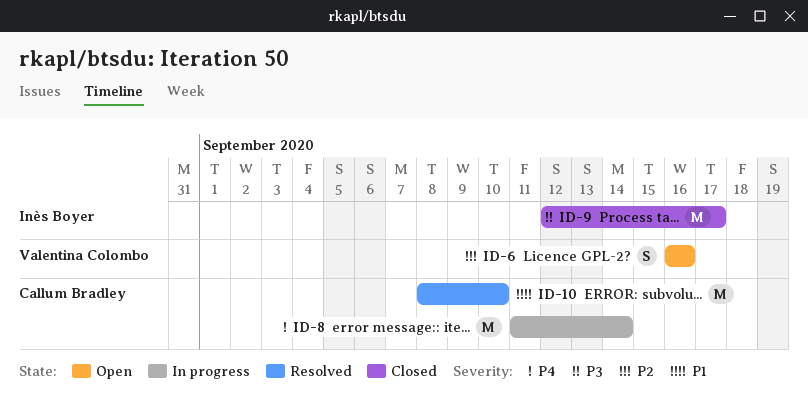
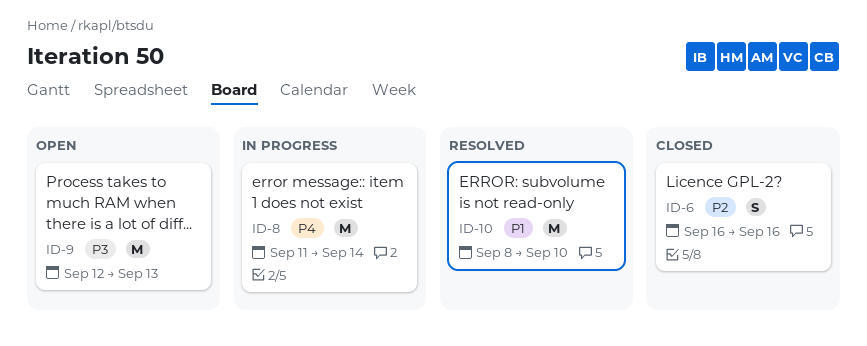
ID-6, status: Open -> Closed
ID-9, status: Closed -> Open
ID-9, due: Sep 17 -> Sep 13

